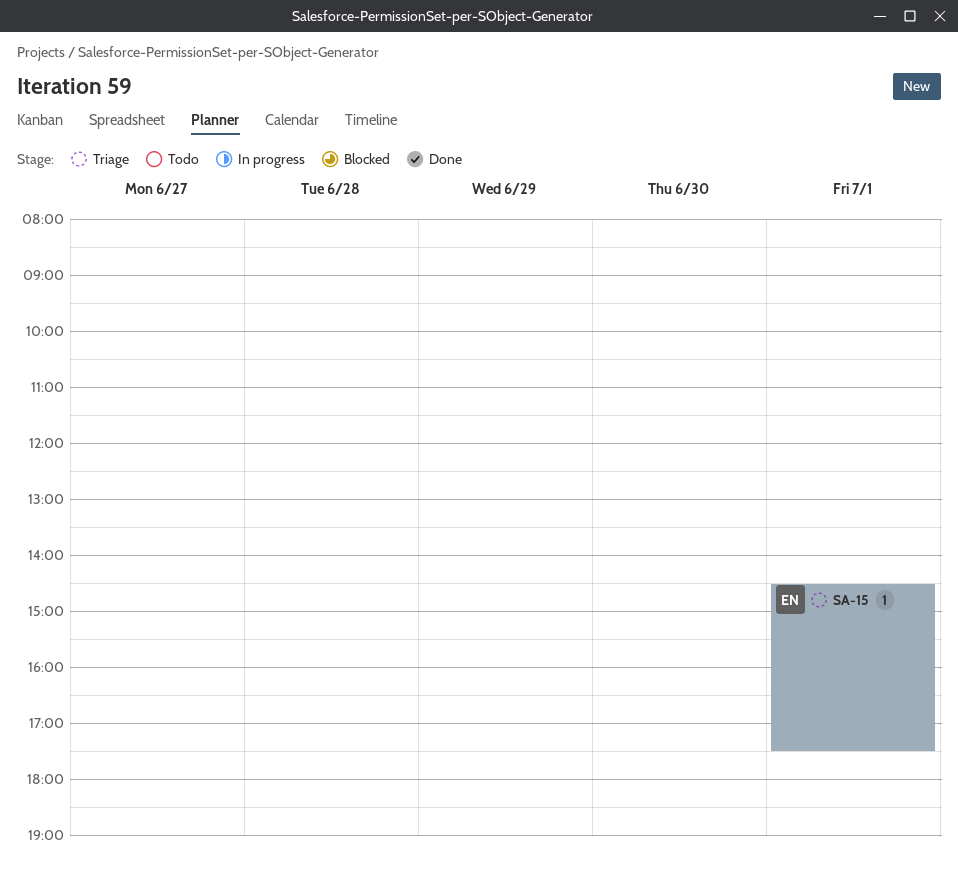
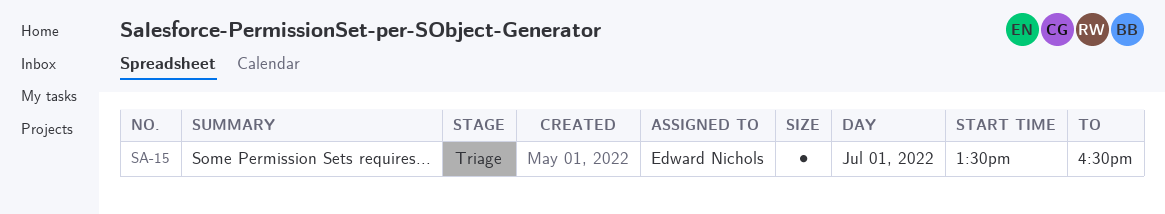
SA-15, begins: 14:30 -> 13:30
SA-15, ends: 17:30 -> 16:30

